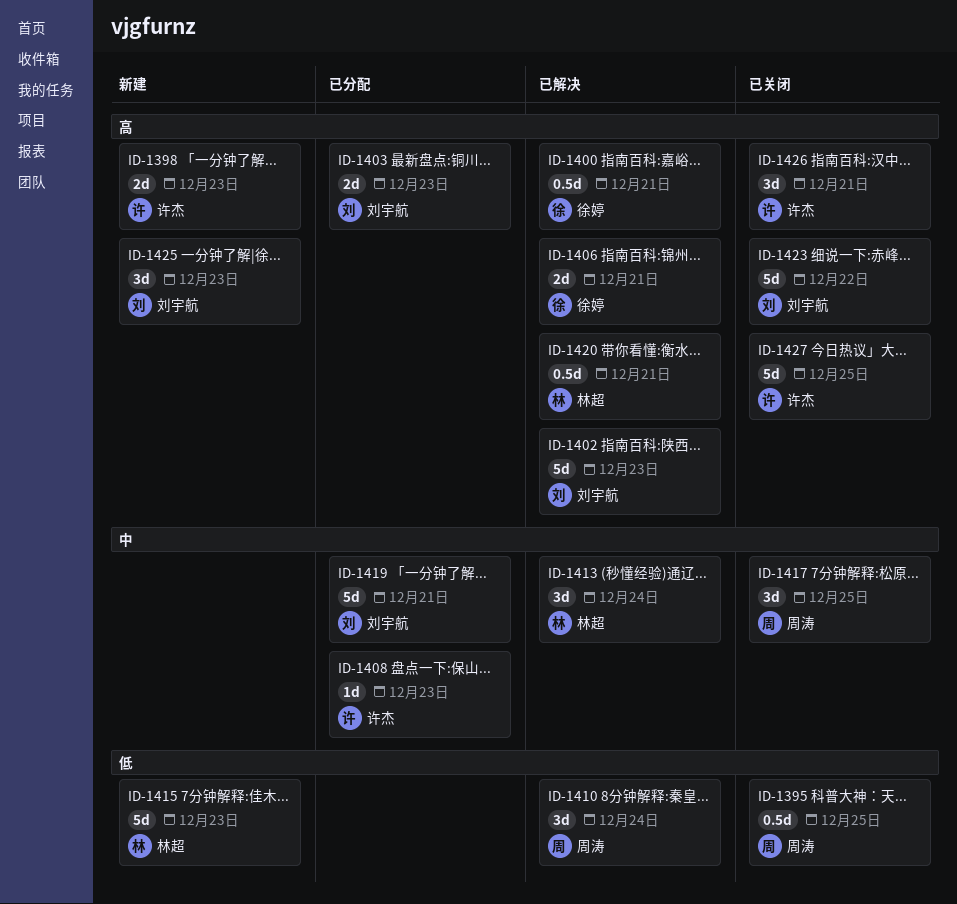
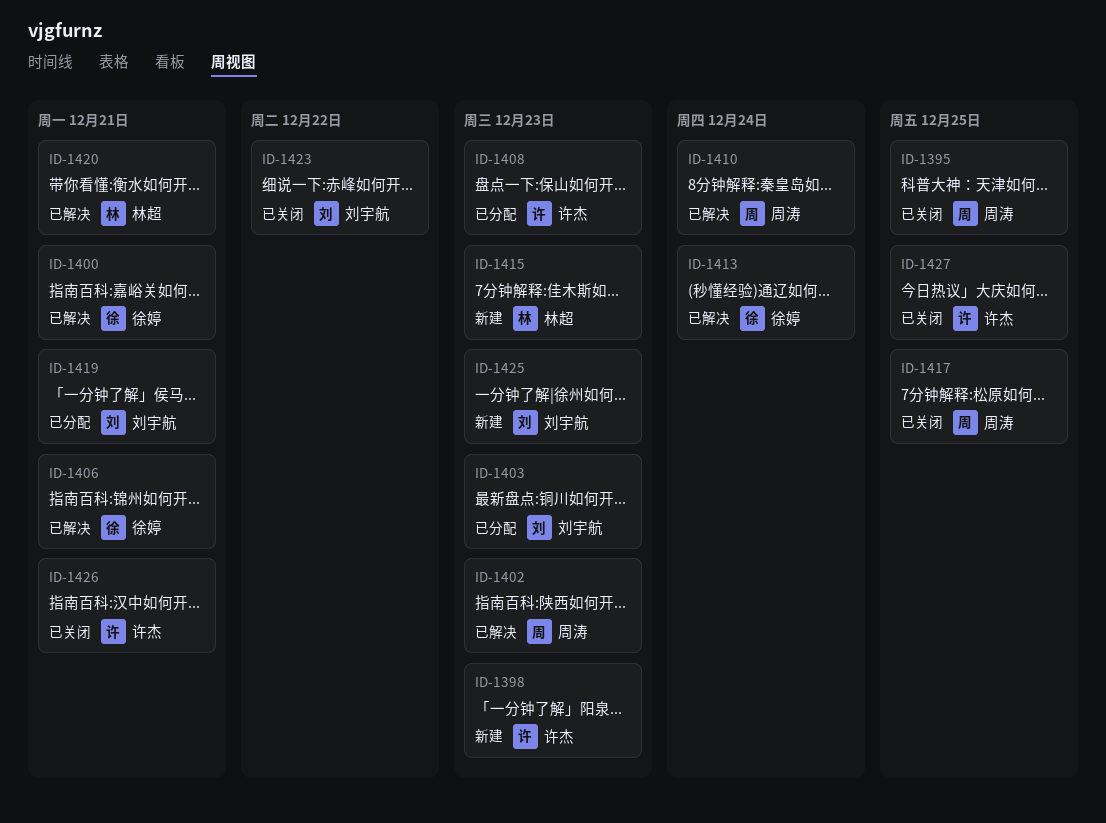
ID-1402, owner: 刘宇航 -> 周涛
ID-1413, owner: 林超 -> 徐婷

